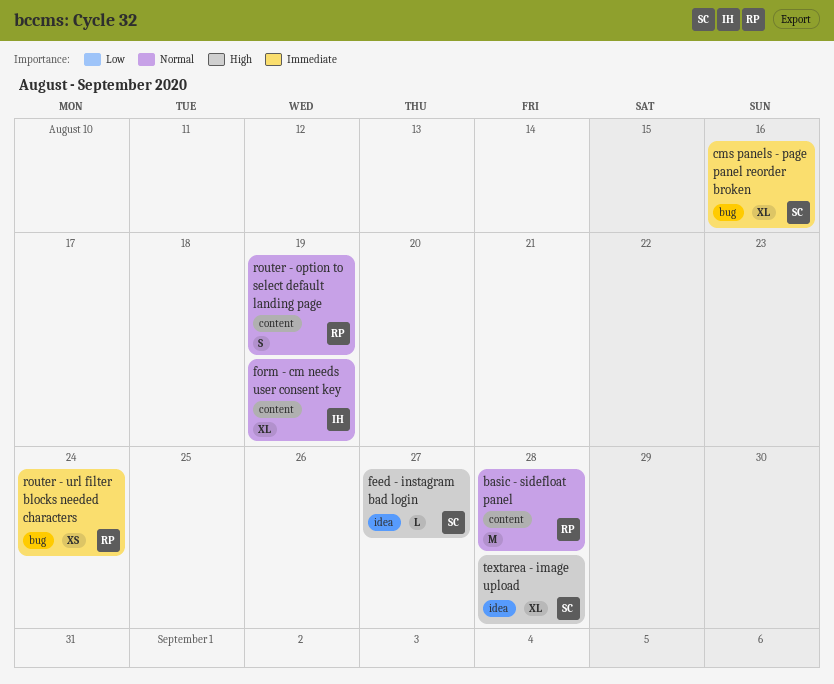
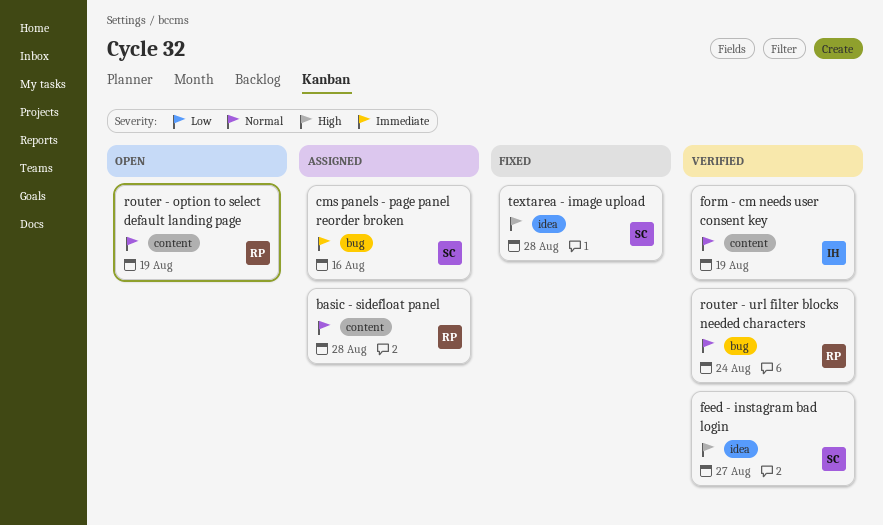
router - url filter blocks needed characters, priority: Immediate -> Normal

